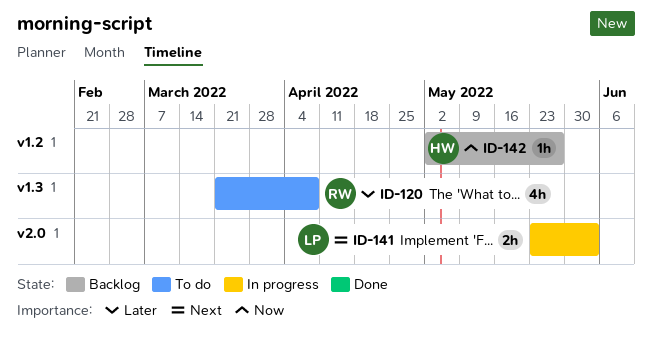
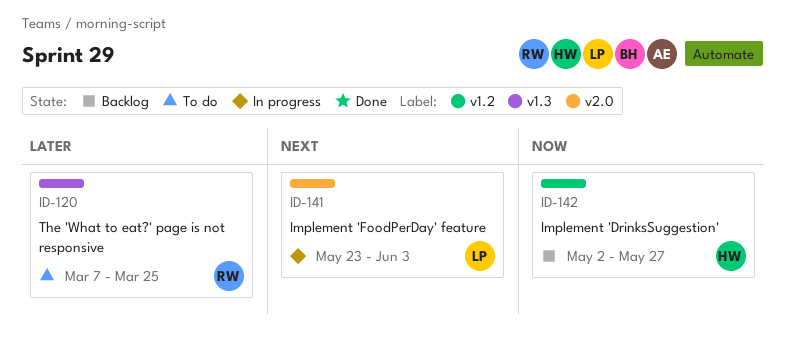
ID-120, start: Mar 21 -> Mar 7
ID-120, due: Apr 8 -> Mar 25

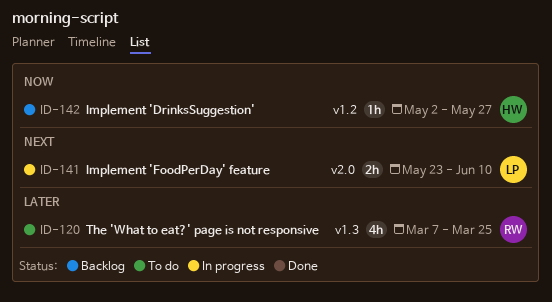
ID-141, due: Jun 3 -> Jun 10

